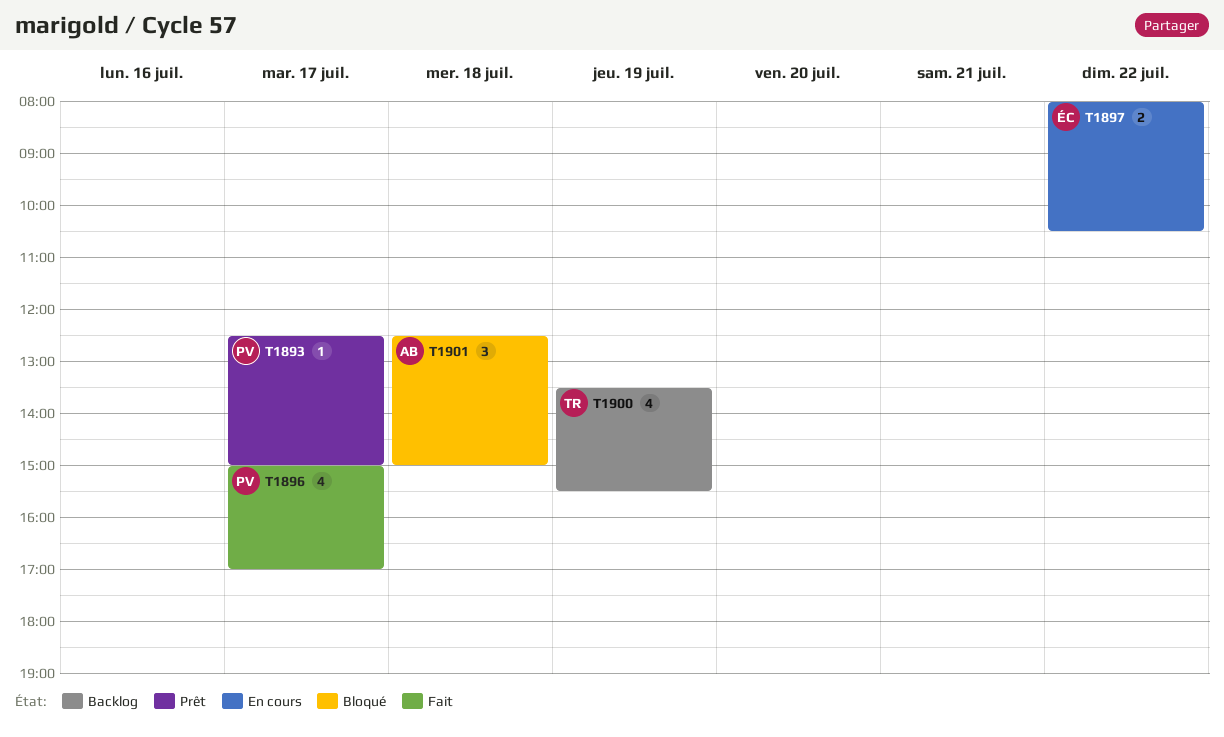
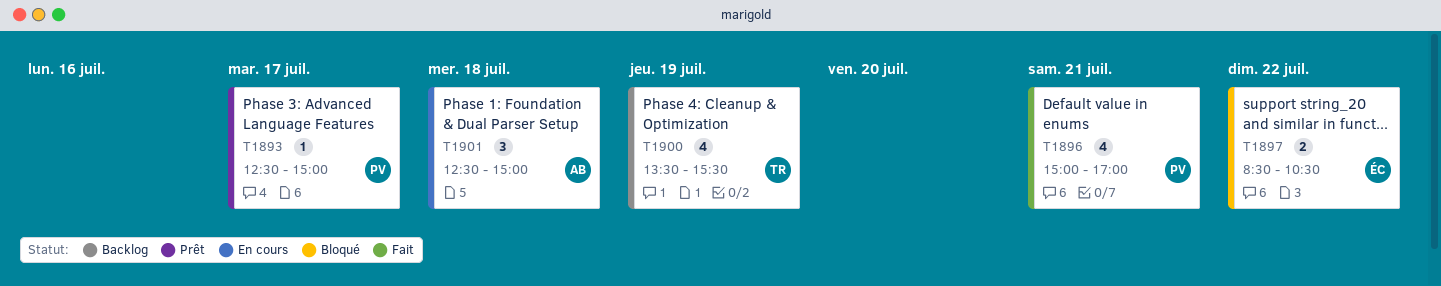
T1896, day: Jul 17 -> Jul 21
T1897, status: En cours -> Bloqué
T1897, begins: 08:00 -> 08:30
T1901, status: Bloqué -> En cours

